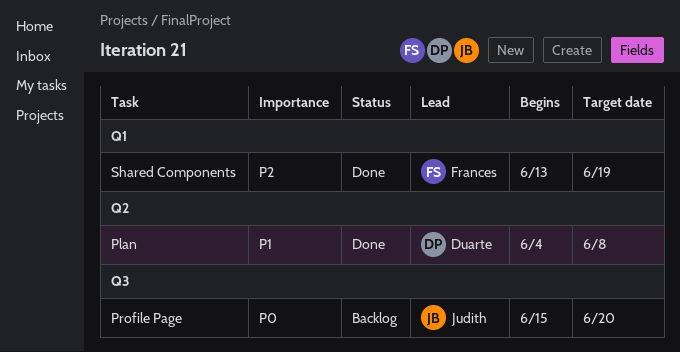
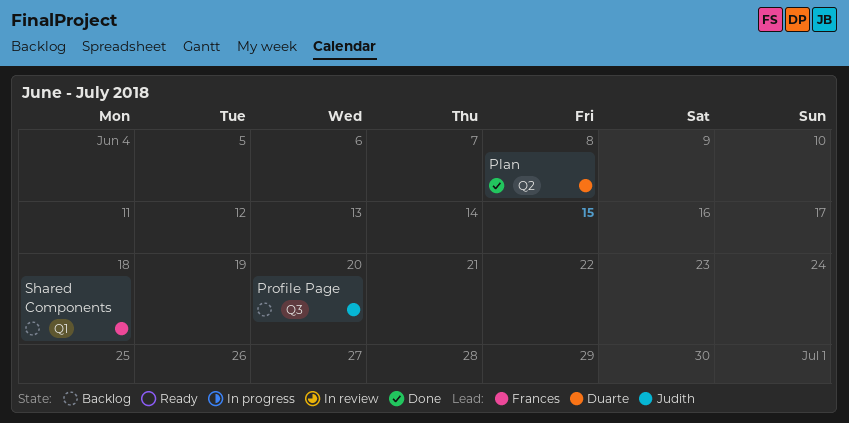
Shared Components, status: Done -> Backlog
Shared Components, due: Jun 19 -> Jun 18

